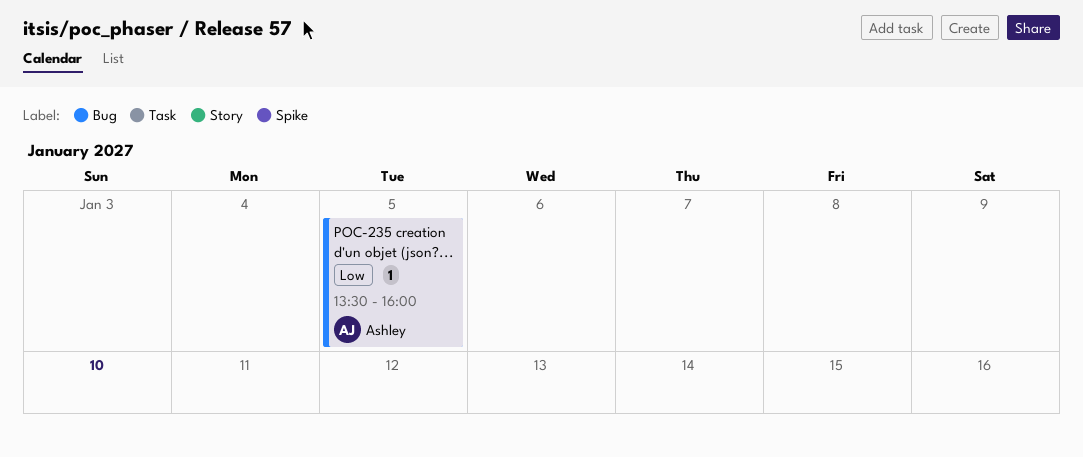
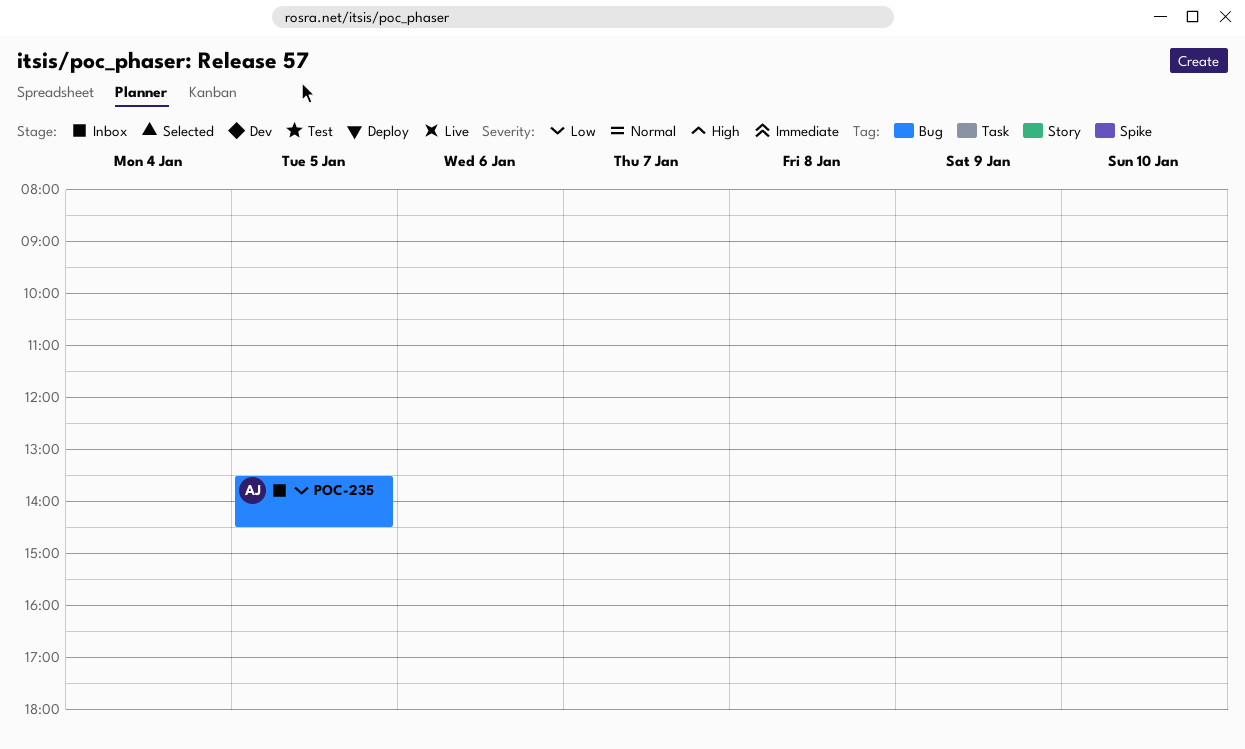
POC-235, ends: 16:00 -> 14:30

